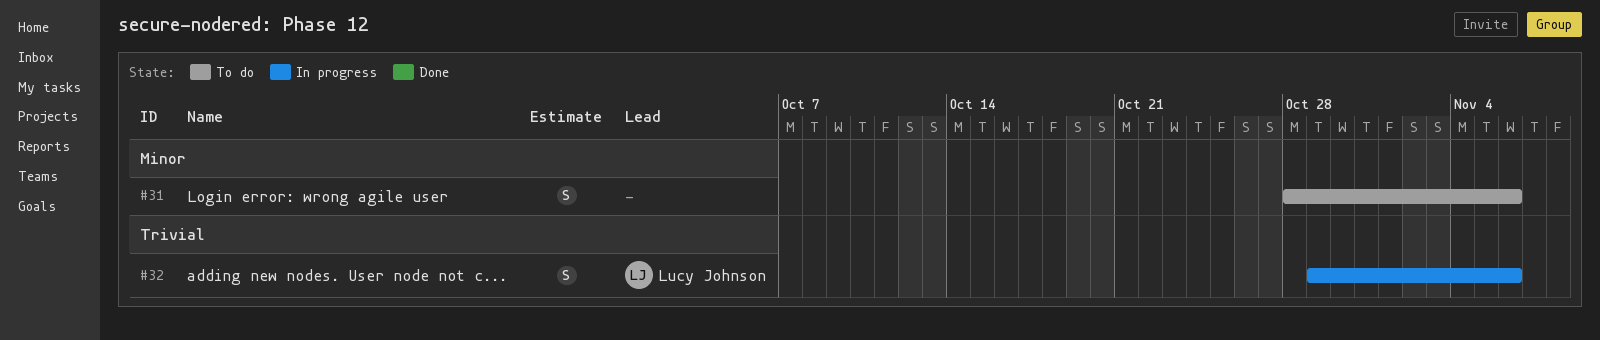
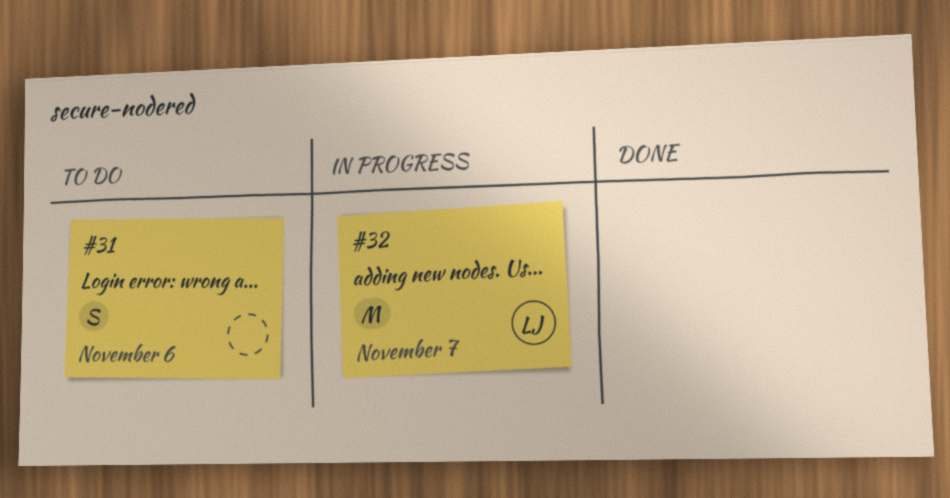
#32, estimate: S -> M
#32, due: Nov 6 -> Nov 7

